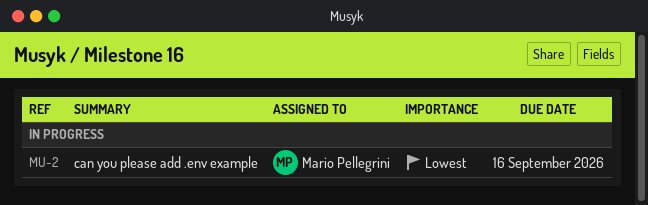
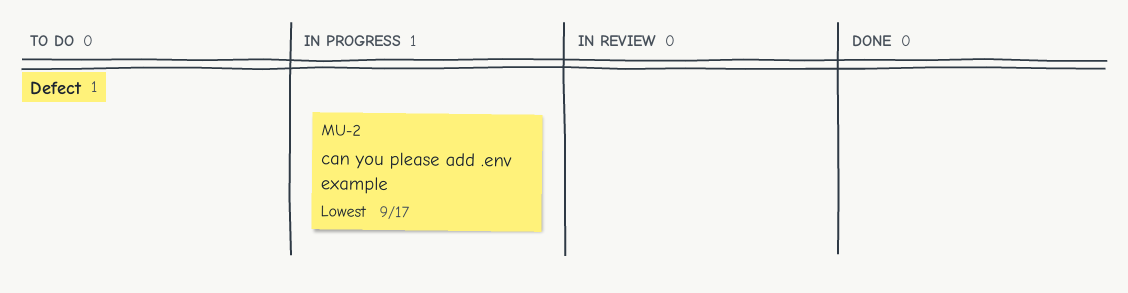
MU-2, due: Sep 16 -> Sep 17

